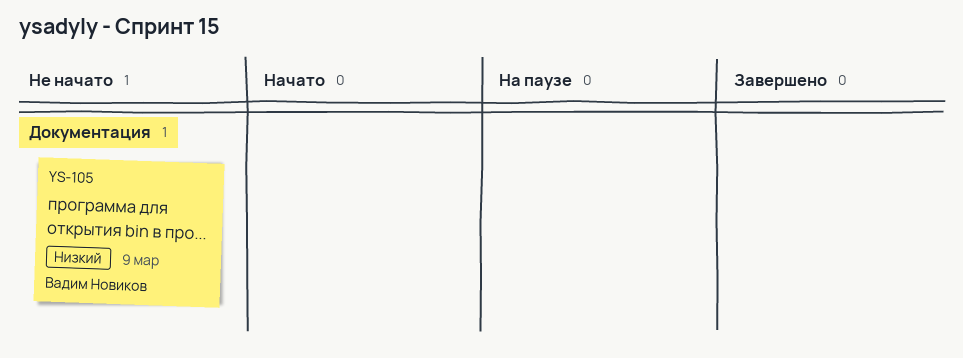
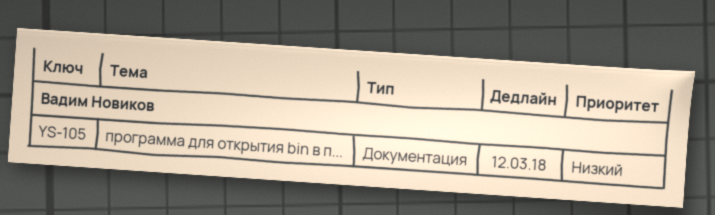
YS-105, due: Mar 9 -> Mar 12

